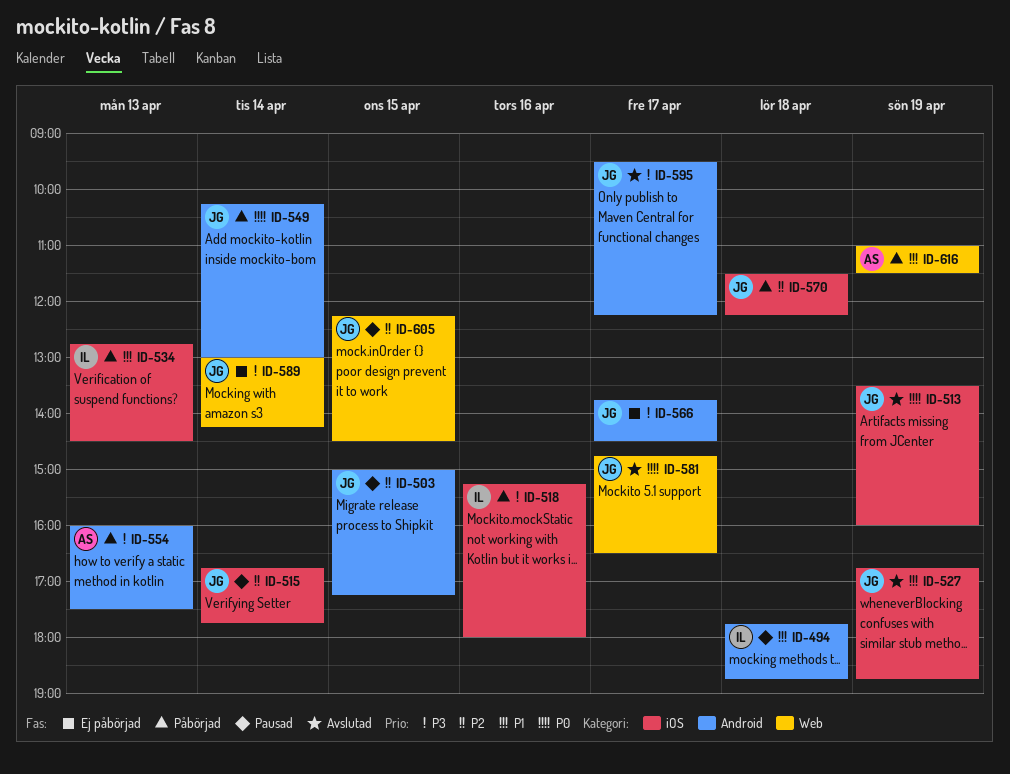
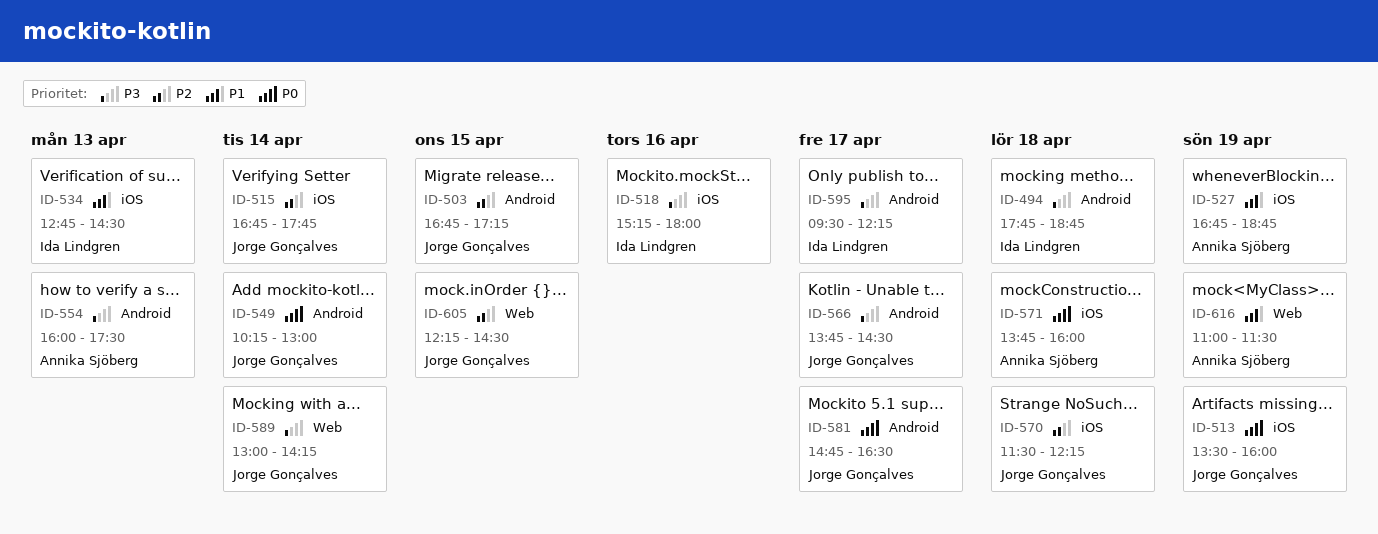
ID-494, priority: P1 -> P3
ID-503, begins: 15:00 -> 16:45
ID-527, owner: Jorge Gonçalves -> Annika Sjöberg
ID-571: none -> present
ID-581, label: Web -> Android
ID-595, owner: Jorge Gonçalves -> Ida Lindgren

